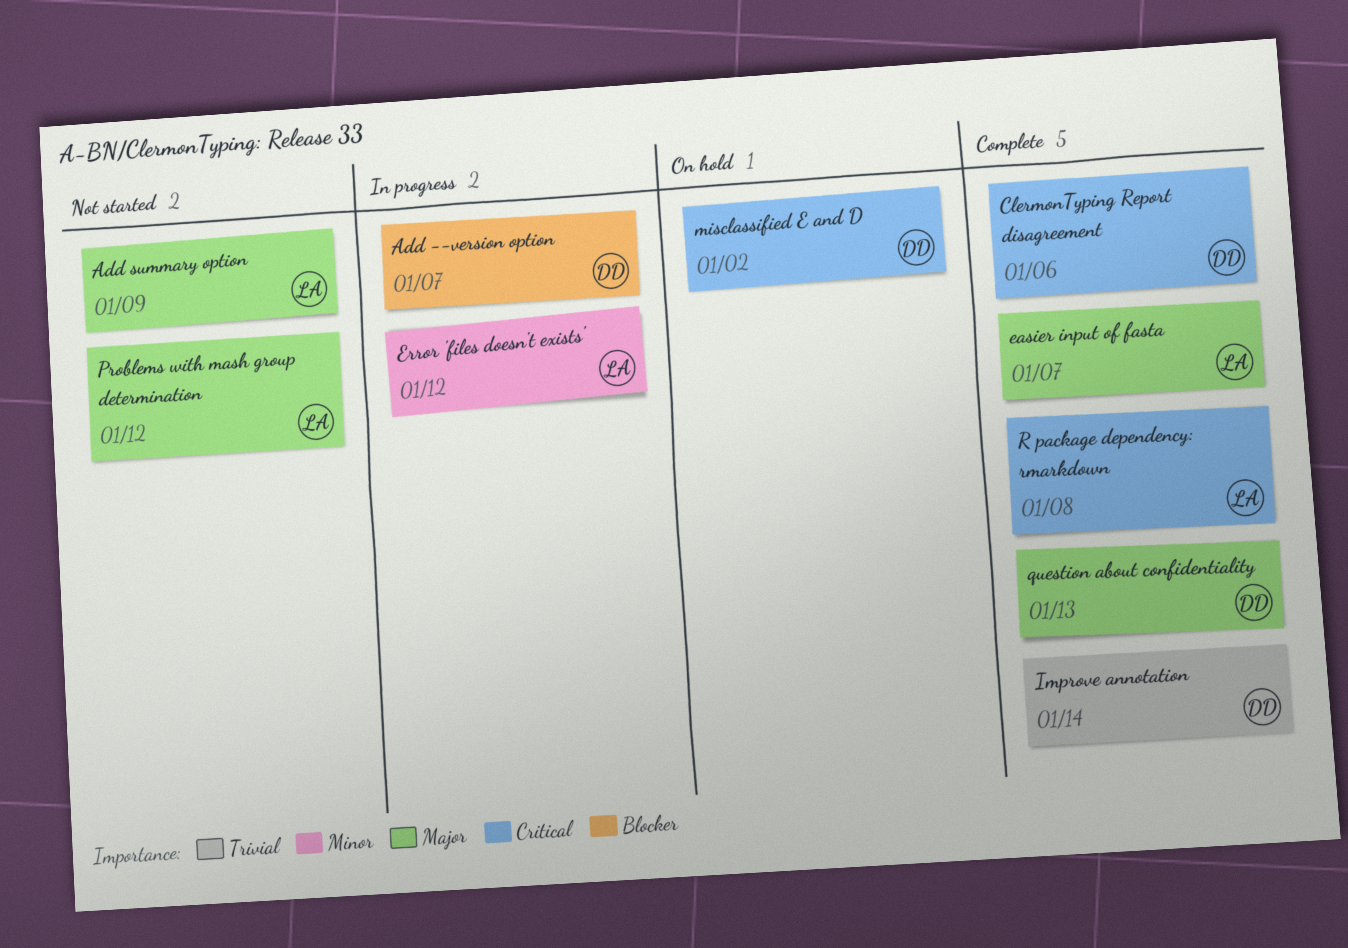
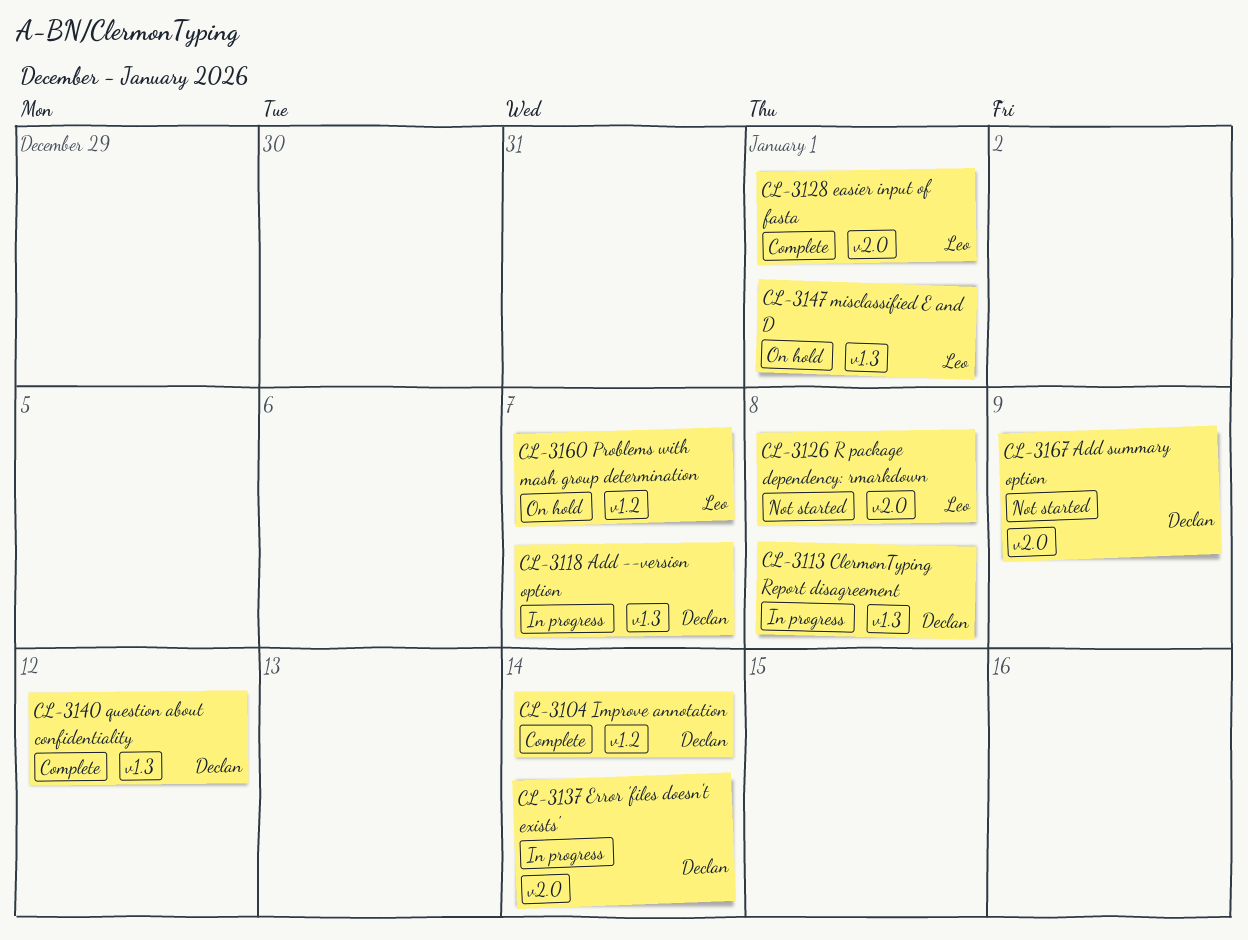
Add summary option, owner: Leo -> Declan
ClermonTyping Report disagreement, status: Complete -> In progress
ClermonTyping Report disagreement, due: Jan 6 -> Jan 8
easier input of fasta, due: Jan 7 -> Jan 1
Error 'files doesn't exists', owner: Leo -> Declan
Error 'files doesn't exists', due: Jan 12 -> Jan 14
misclassified E and D, owner: Declan -> Leo
misclassified E and D, due: Jan 2 -> Jan 1
Problems with mash group determination, status: Not started -> On hold
Problems with mash group determination, due: Jan 12 -> Jan 7
question about confidentiality, due: Jan 13 -> Jan 12
R package dependency: rmarkdown, status: Complete -> Not started

